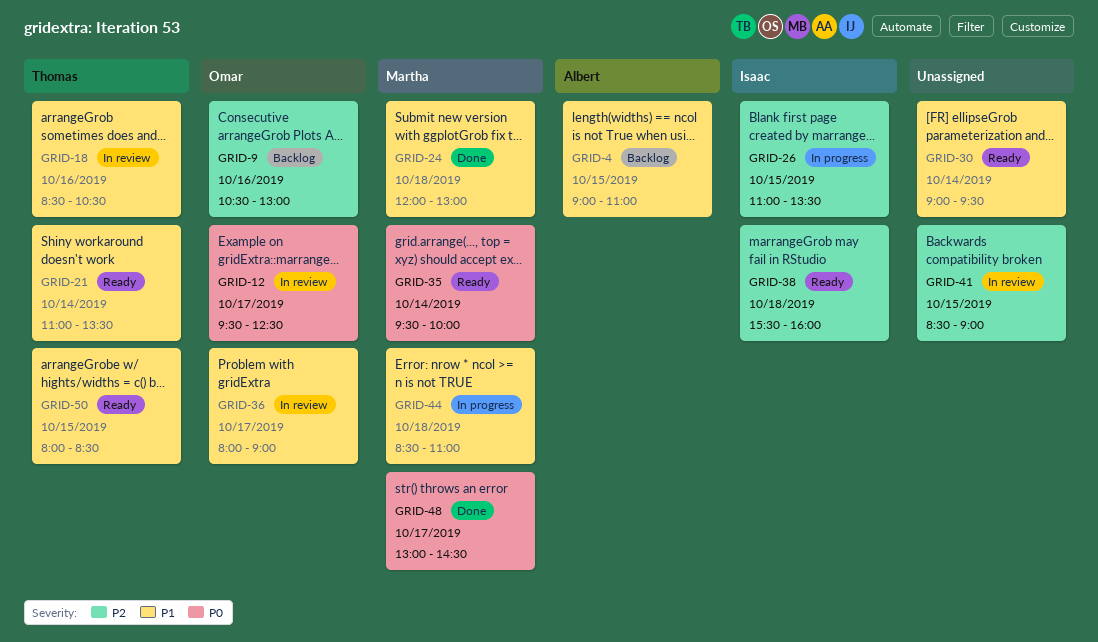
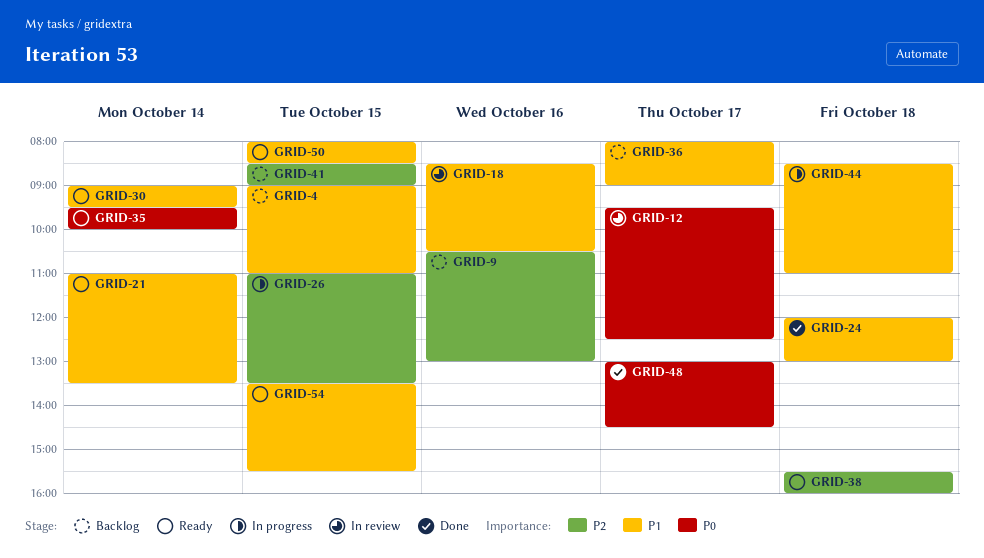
GRID-36, status: In review -> Backlog
GRID-41, status: In review -> Backlog
GRID-54: none -> present

